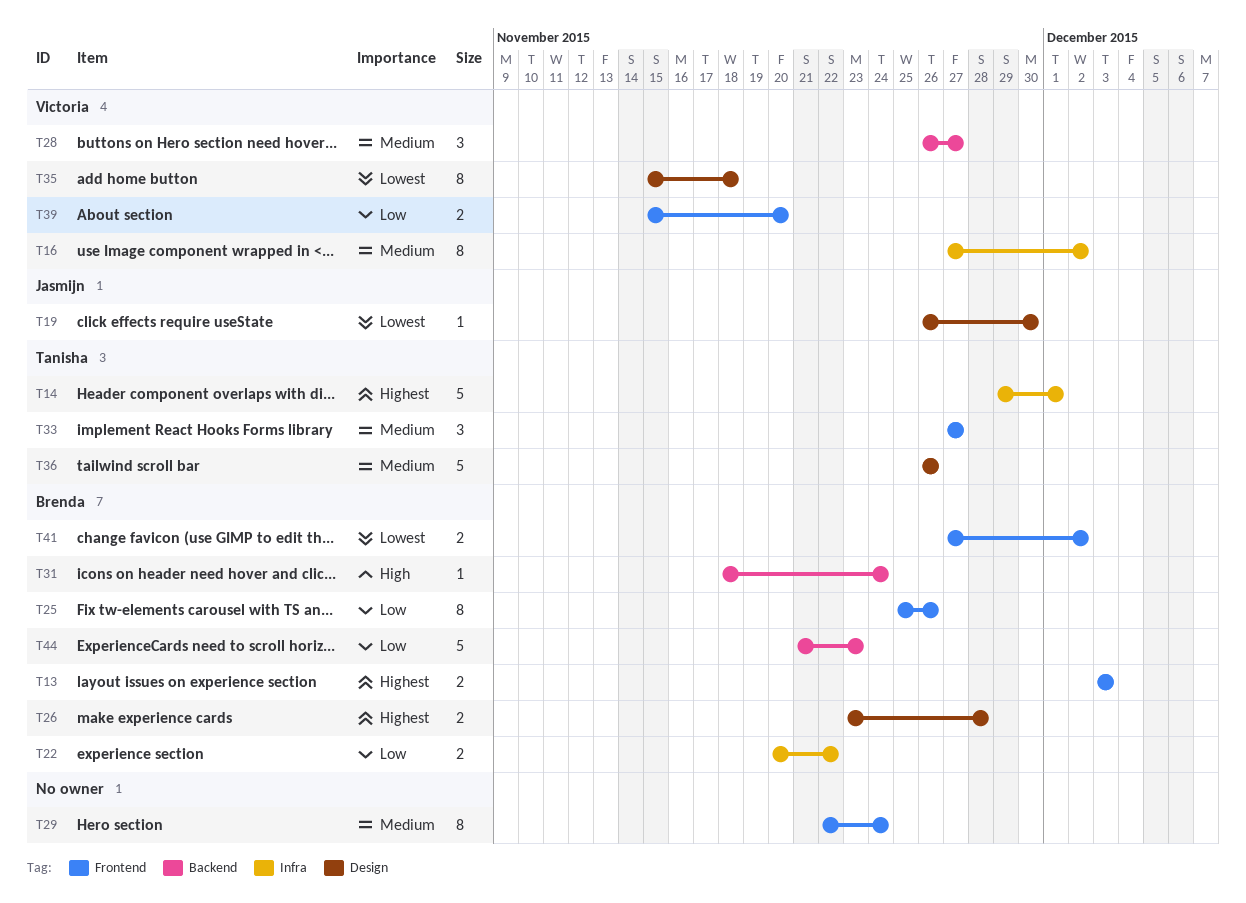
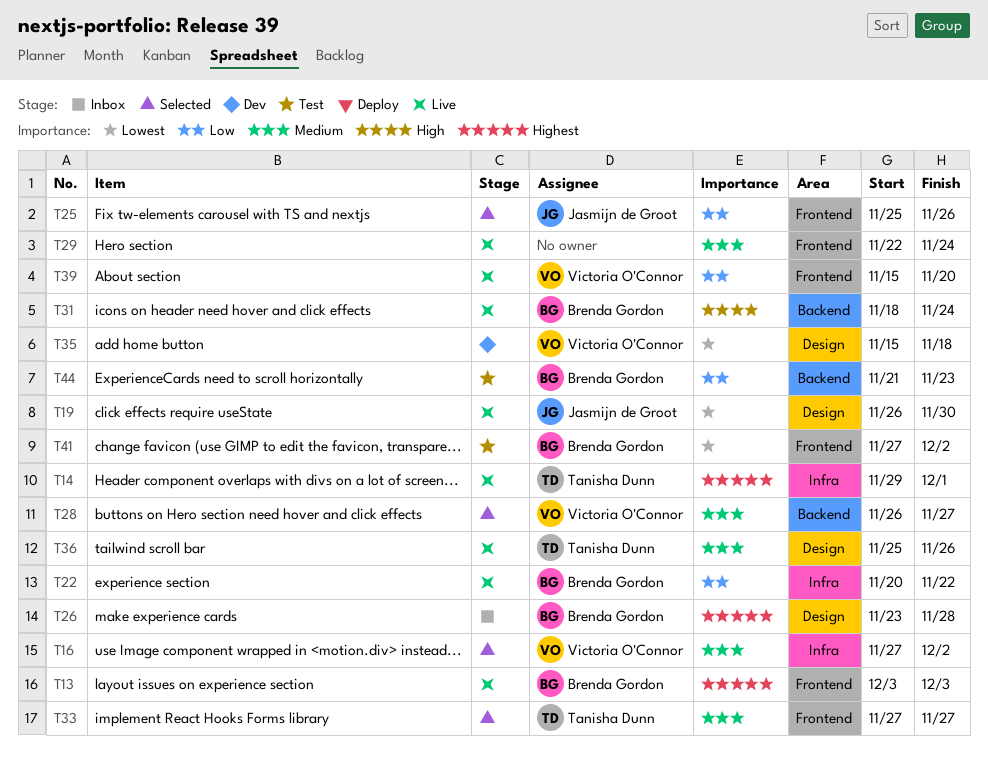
T25, owner: Brenda Gordon -> Jasmijn de Groot
T36, start: Nov 26 -> Nov 25

